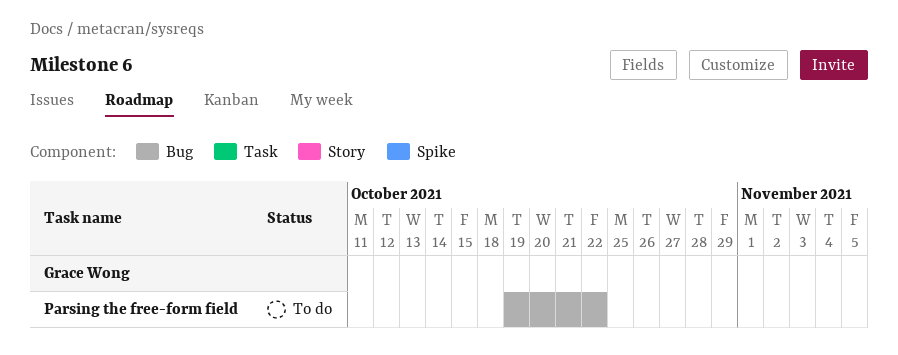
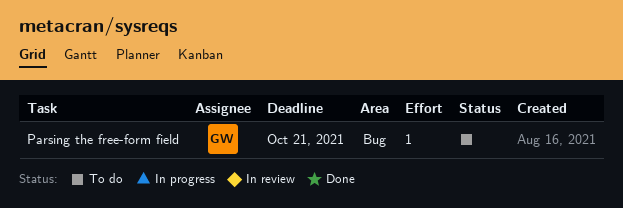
Parsing the free-form field, due: Oct 22 -> Oct 21

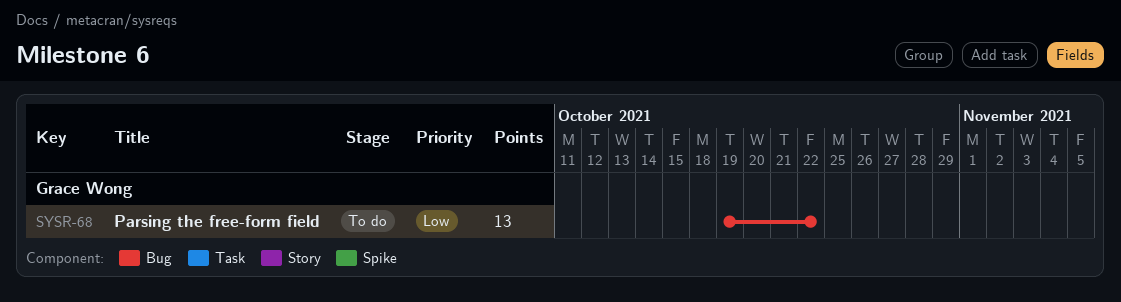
Parsing the free-form field, estimate: 1 -> 13
Parsing the free-form field, due: Oct 21 -> Oct 22

